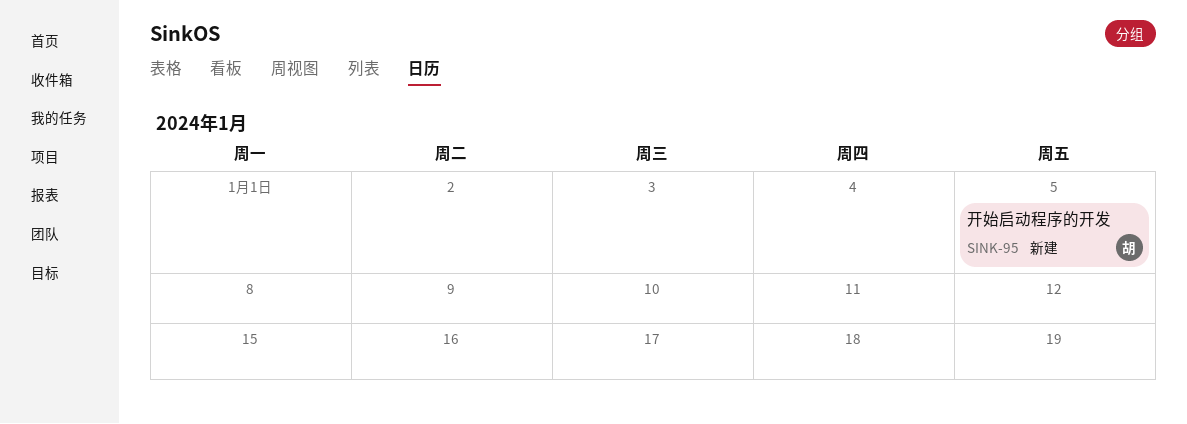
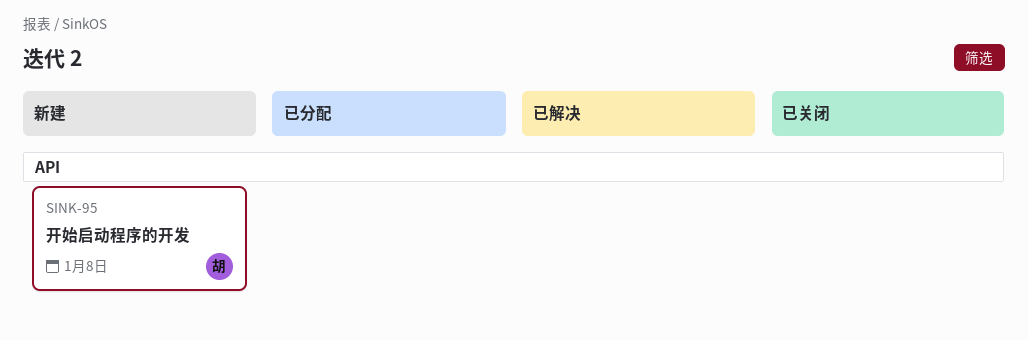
SINK-95, due: Jan 5 -> Jan 8

